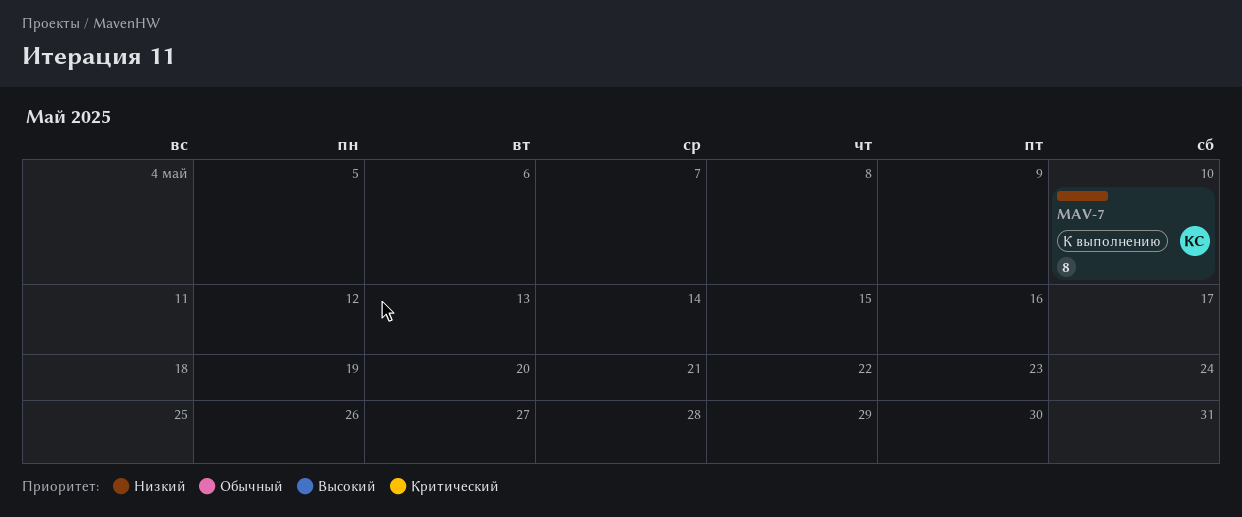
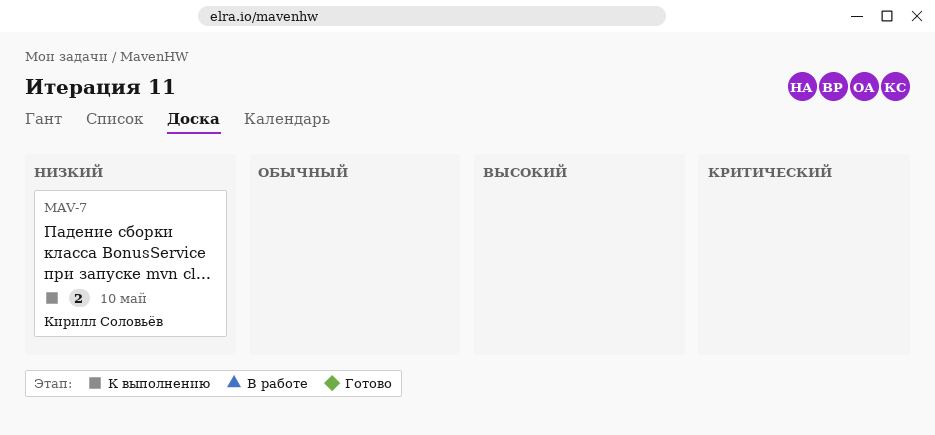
MAV-7, estimate: 8 -> 2

